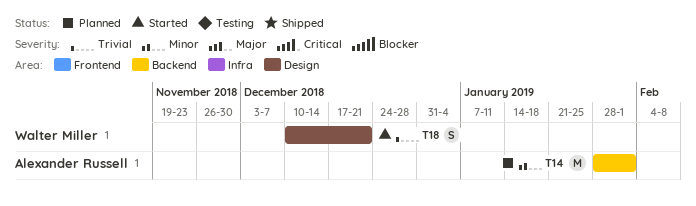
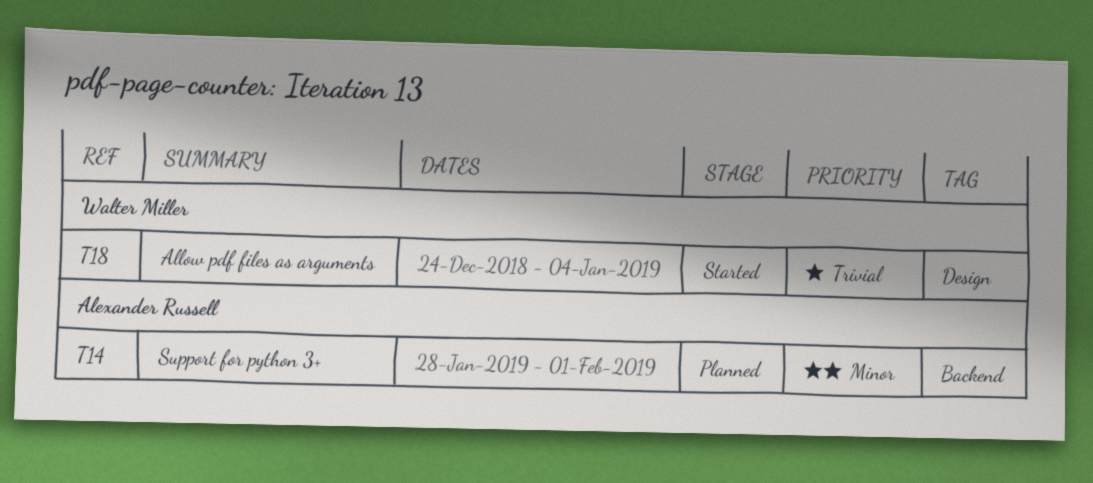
T18, start: Dec 10 -> Dec 24
T18, due: Dec 21 -> Jan 4

